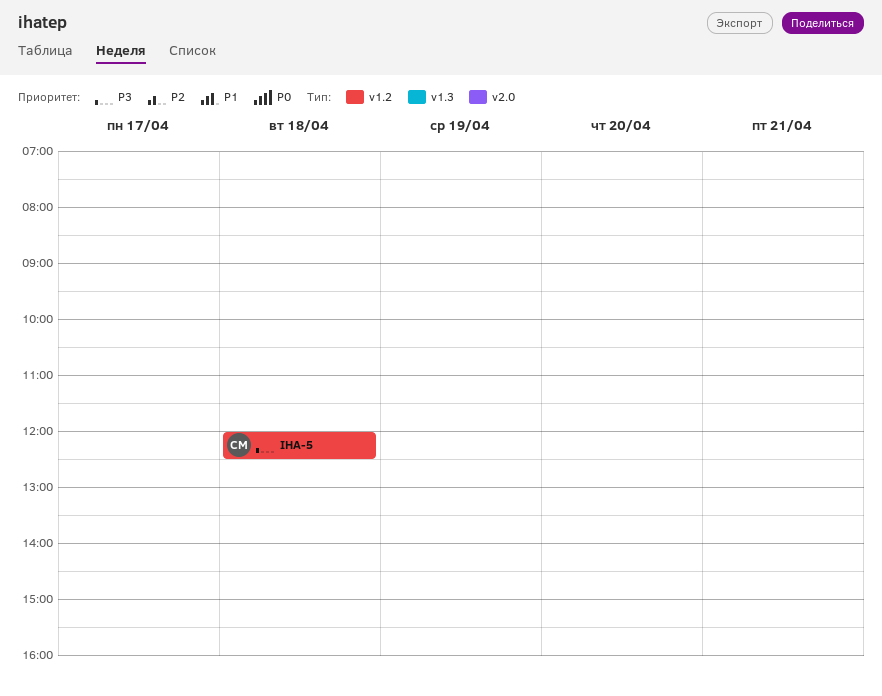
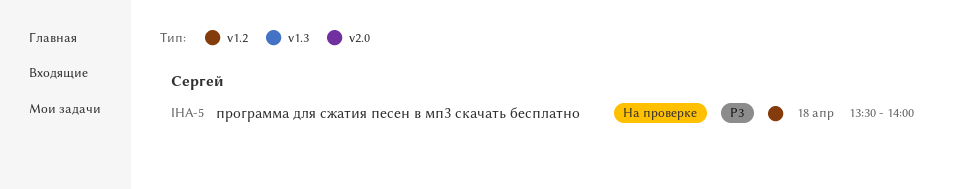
IHA-5, begins: 12:00 -> 13:30
IHA-5, ends: 12:30 -> 14:00

